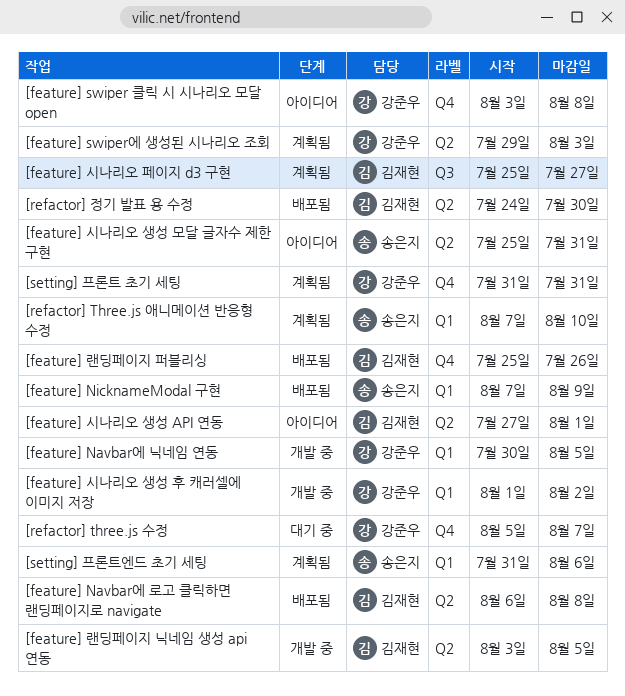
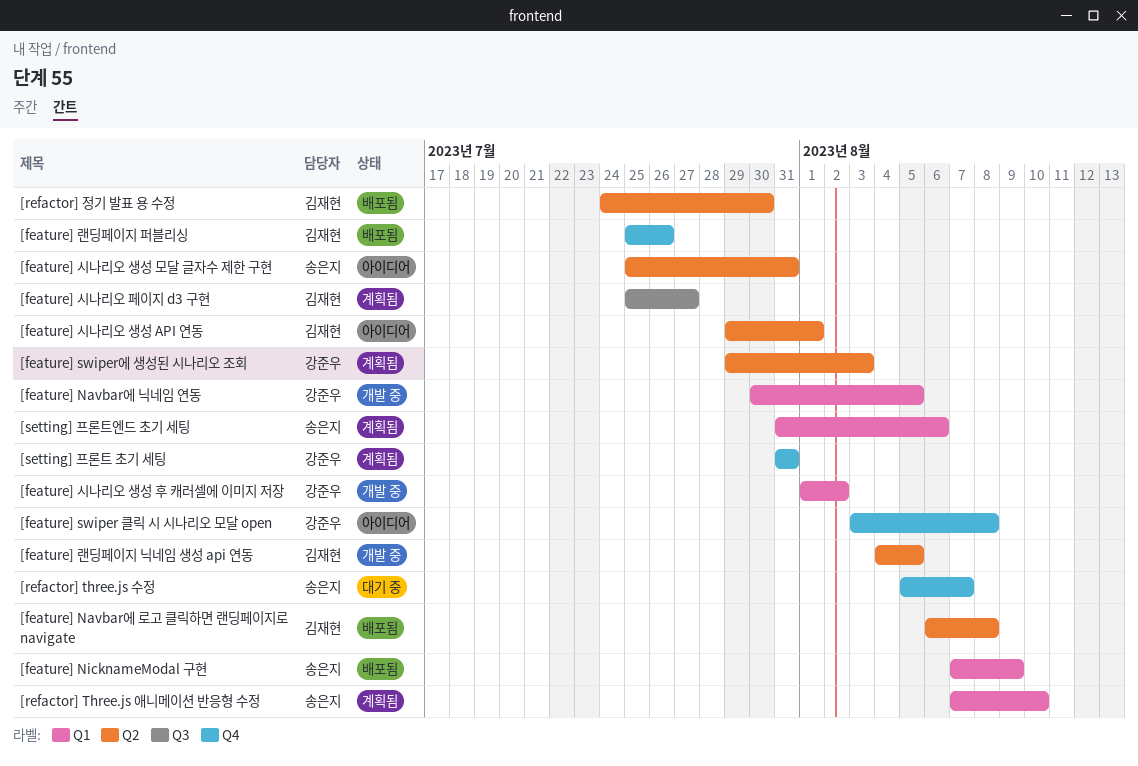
[feature] 랜딩페이지 닉네임 생성 api 연동, start: Aug 3 -> Aug 4
[feature] 시나리오 생성 API 연동, start: Jul 27 -> Jul 29
[refactor] three.js 수정, owner: 강준우 -> 송은지

